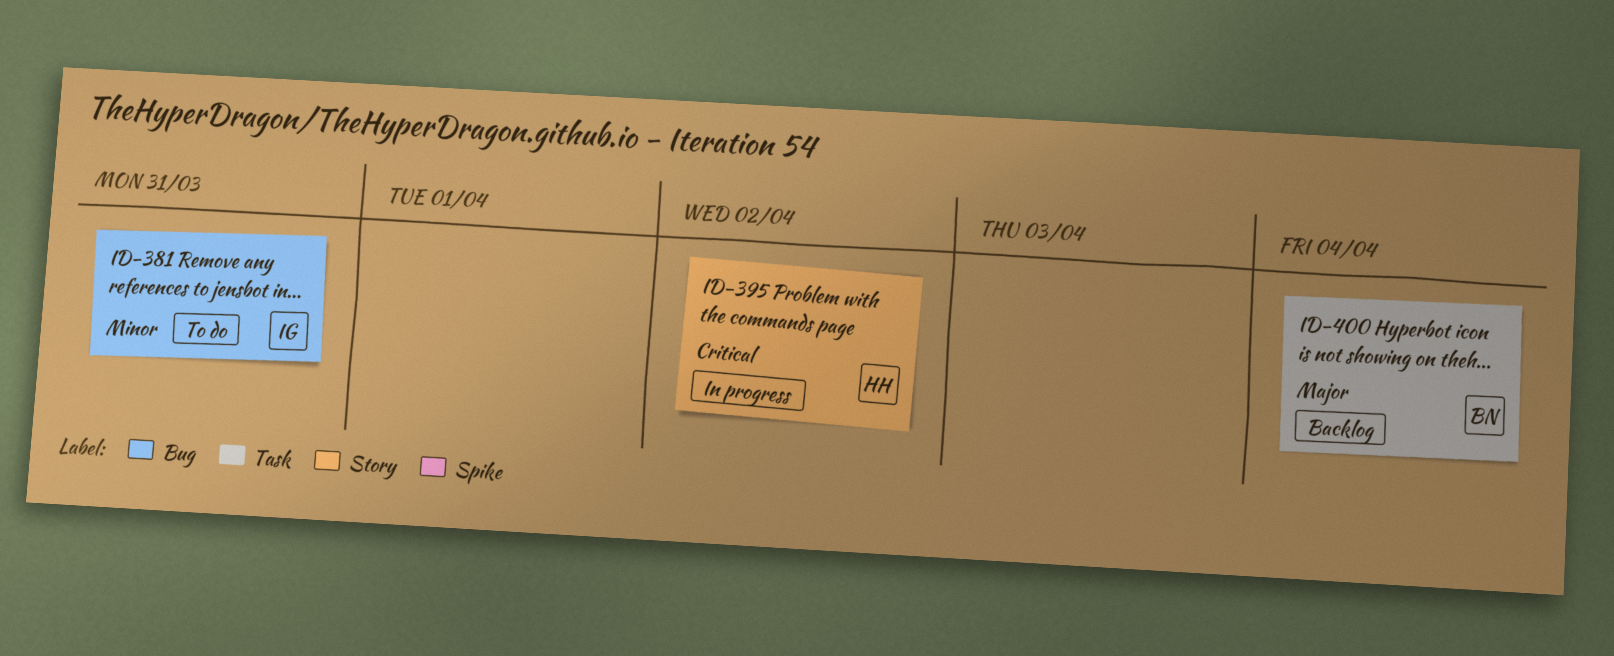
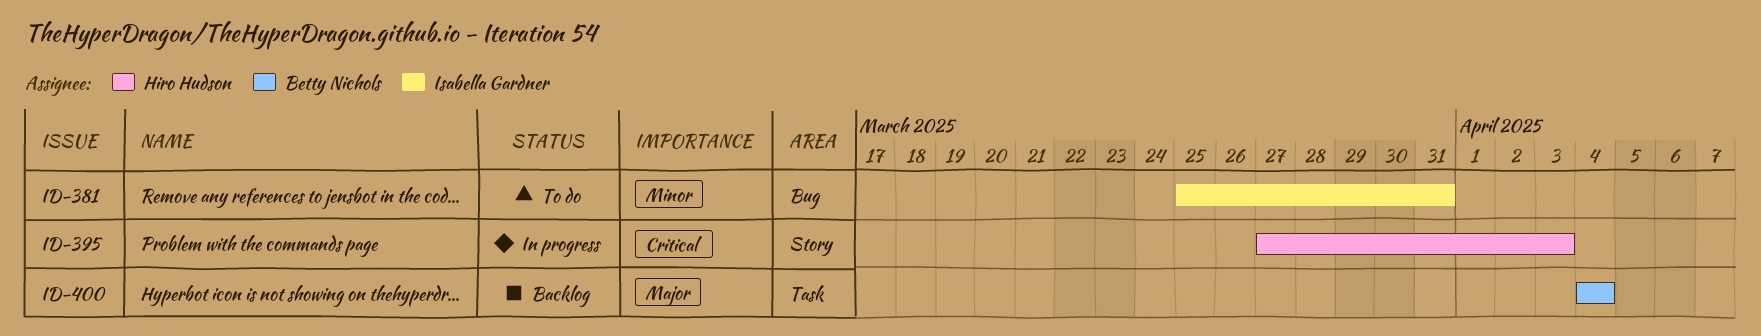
ID-395, due: Apr 2 -> Apr 3

